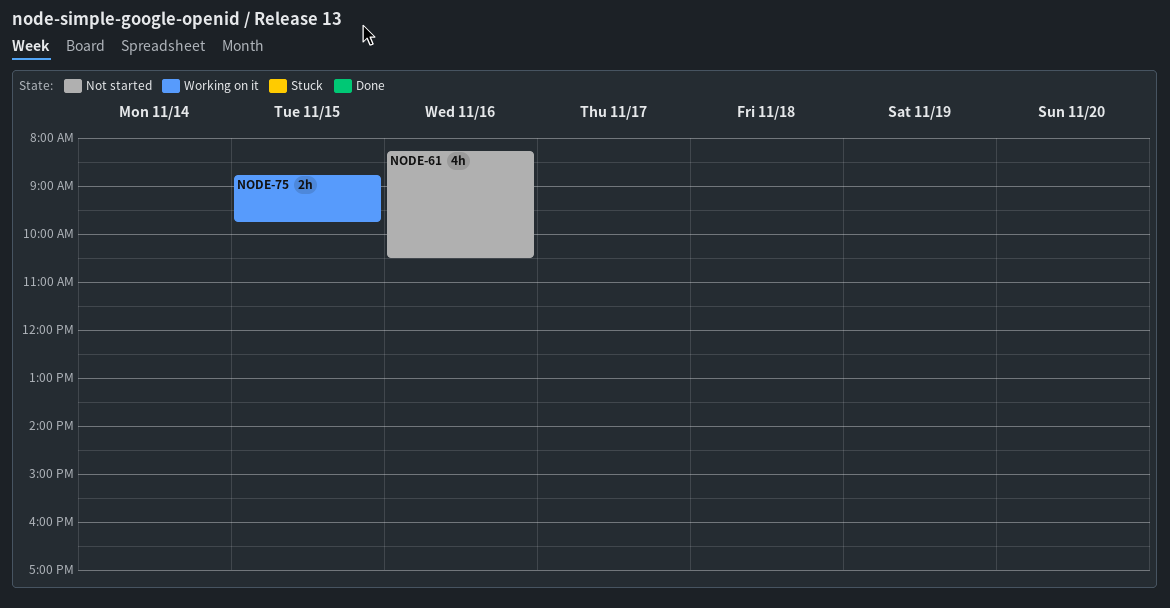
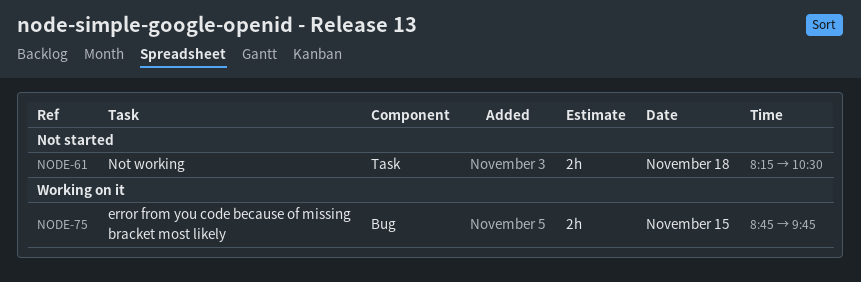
NODE-61, estimate: 4h -> 2h
NODE-61, day: Nov 16 -> Nov 18

